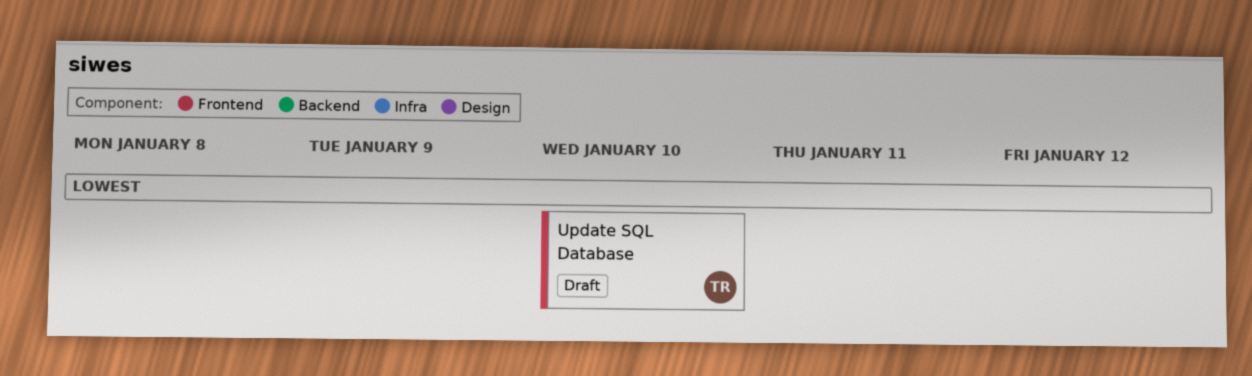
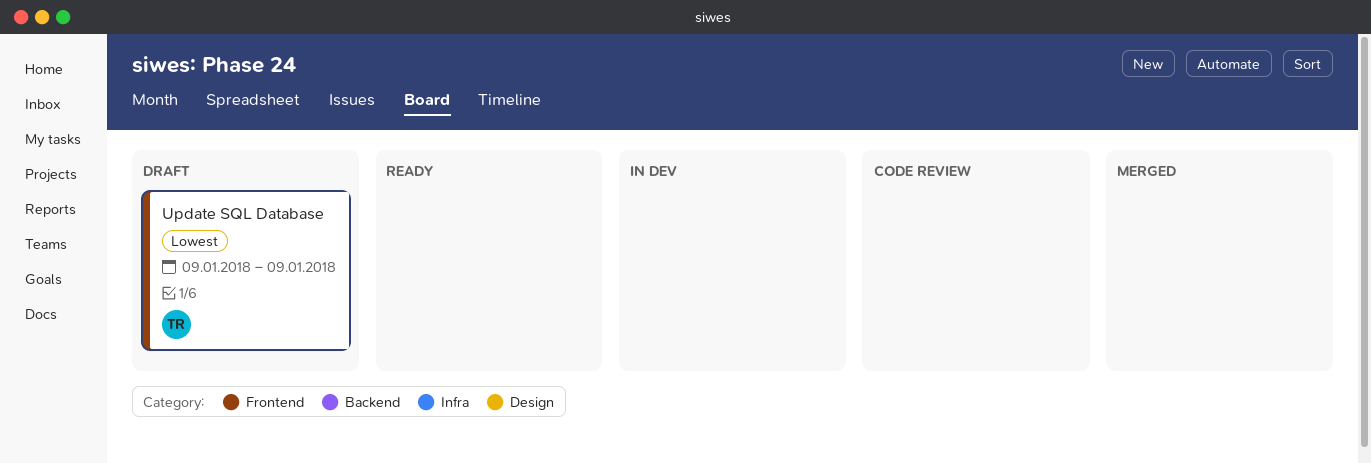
Update SQL Database, due: Jan 10 -> Jan 9

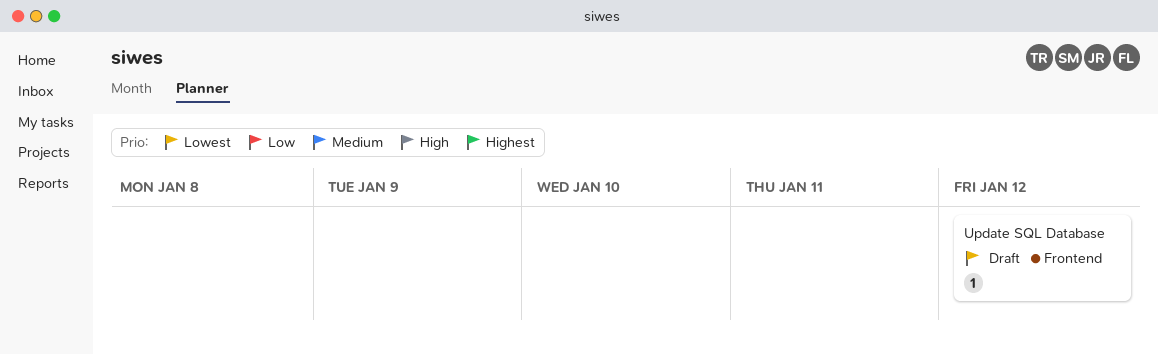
Update SQL Database, due: Jan 9 -> Jan 12

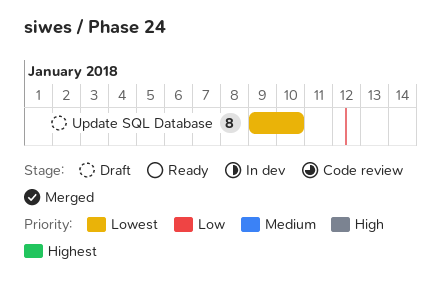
Update SQL Database, estimate: 1 -> 8
Update SQL Database, due: Jan 12 -> Jan 10

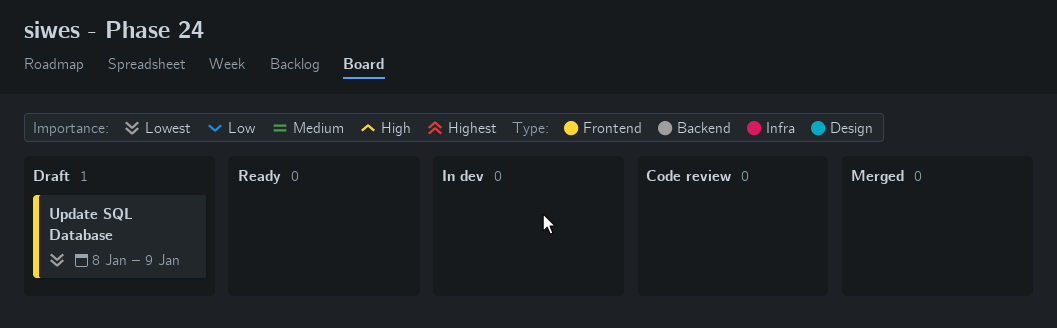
Update SQL Database, start: Jan 9 -> Jan 8
Update SQL Database, due: Jan 10 -> Jan 9

